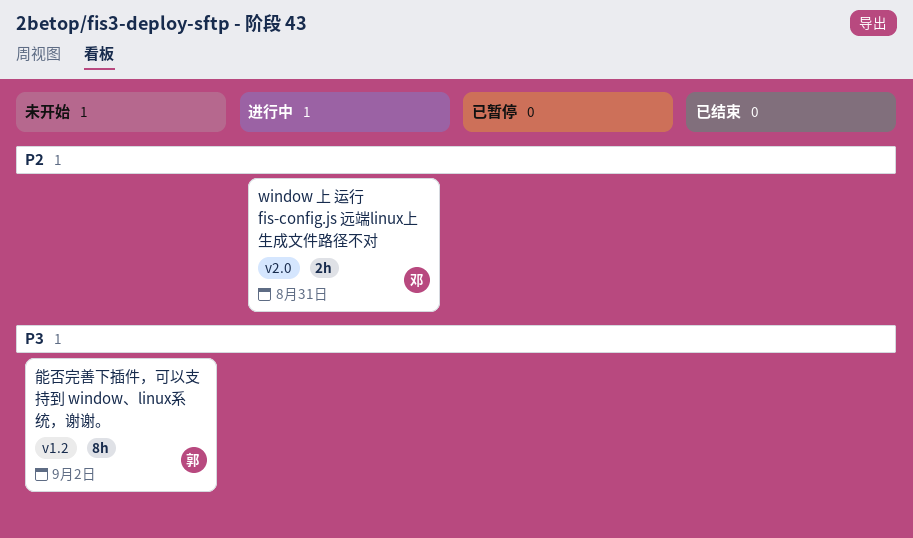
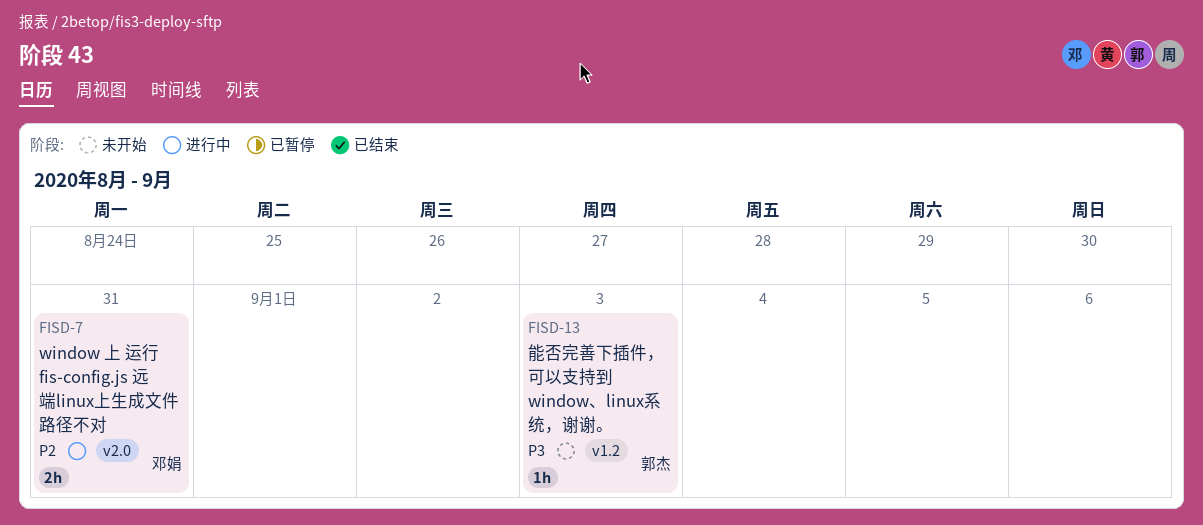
能否完善下插件，可以支持到 window、linux系统，谢谢。, estimate: 8h -> 1h
能否完善下插件，可以支持到 window、linux系统，谢谢。, due: Sep 2 -> Sep 3

